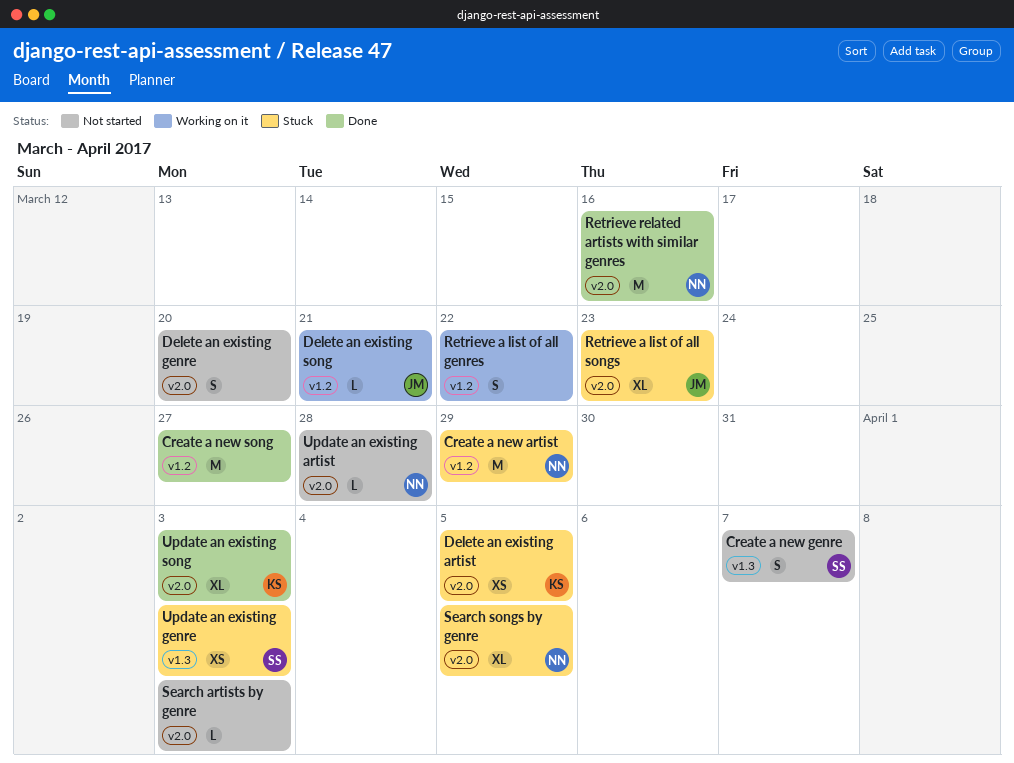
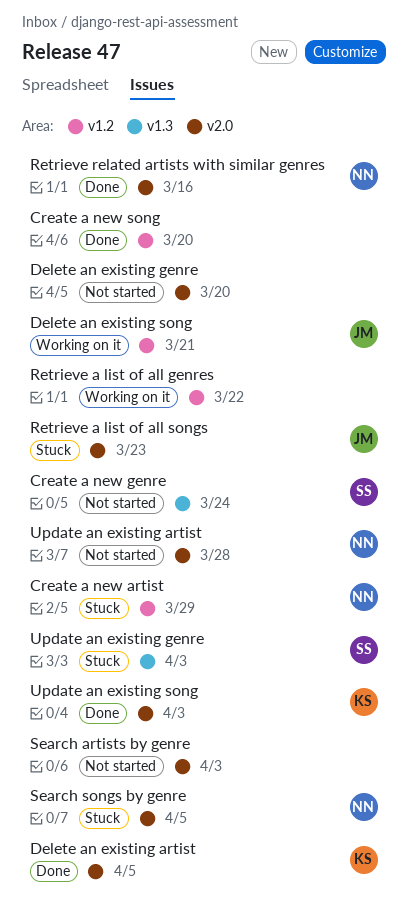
Create a new genre, due: Apr 7 -> Mar 24
Create a new song, due: Mar 27 -> Mar 20
Delete an existing artist, status: Stuck -> Done

